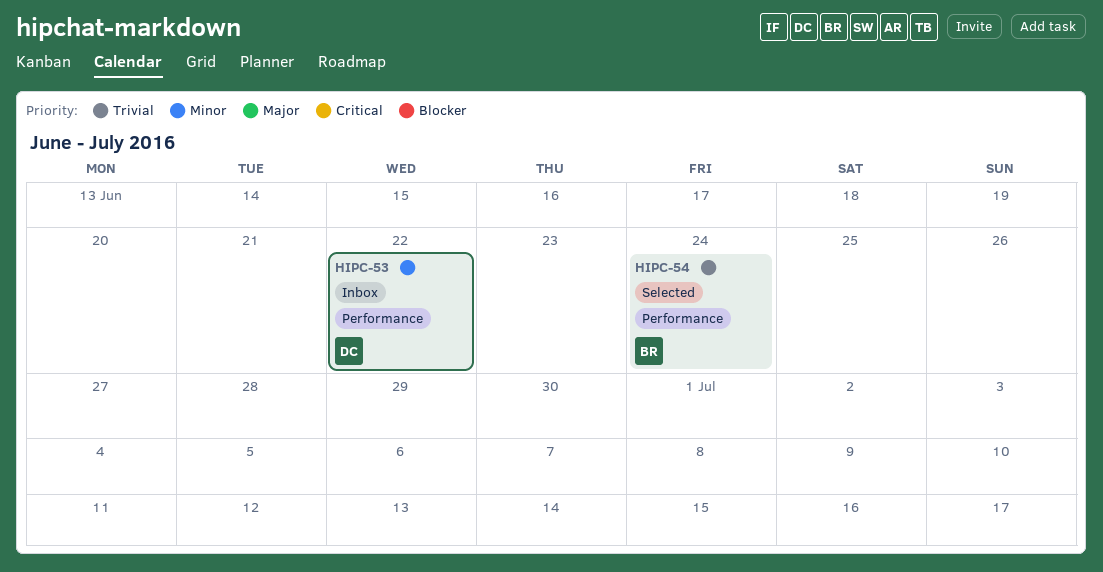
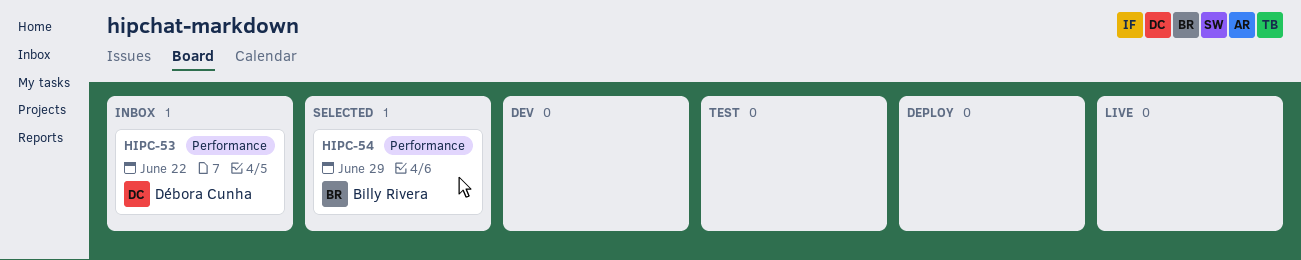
HIPC-54, due: Jun 24 -> Jun 29

